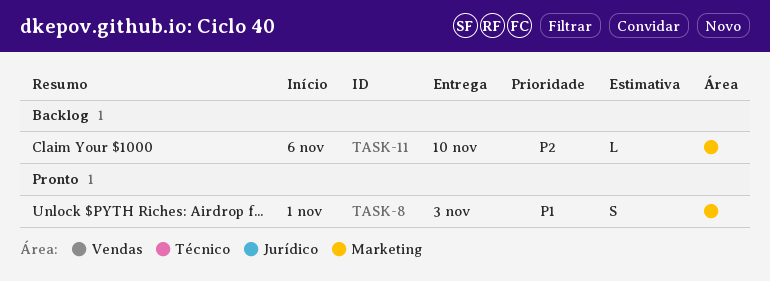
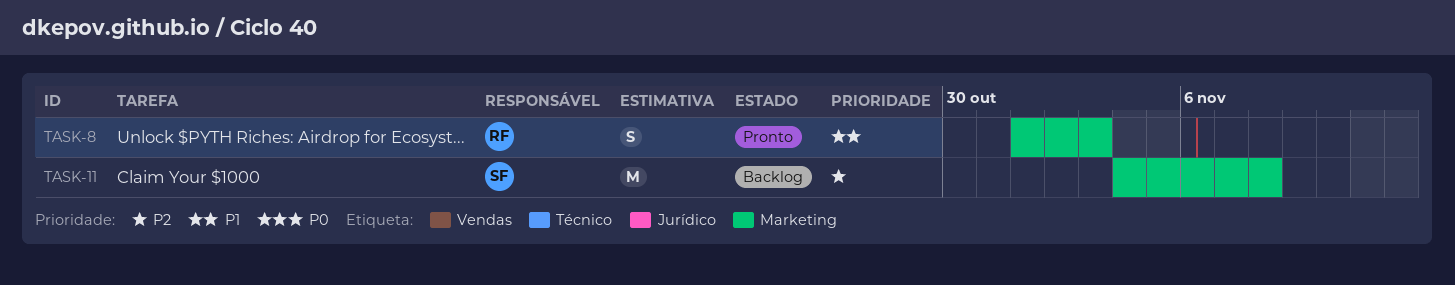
TASK-11, estimate: L -> M
TASK-11, start: Nov 6 -> Nov 4
TASK-11, due: Nov 10 -> Nov 8

